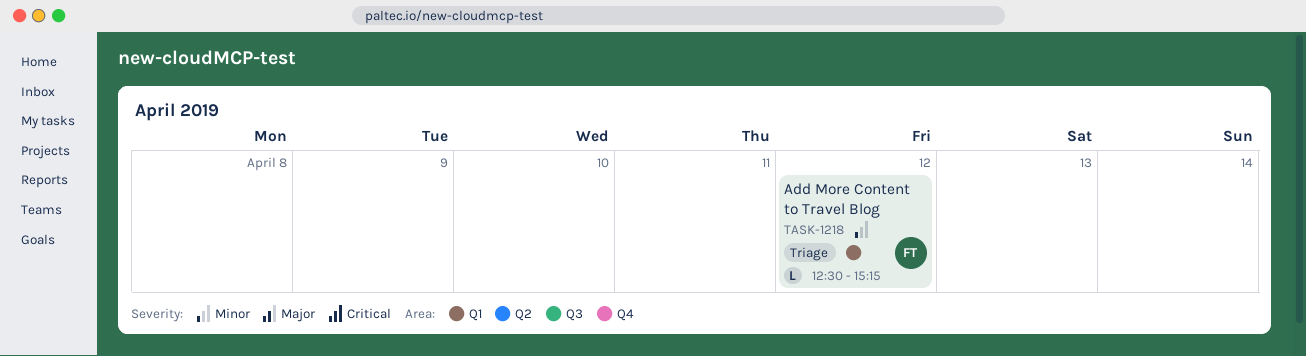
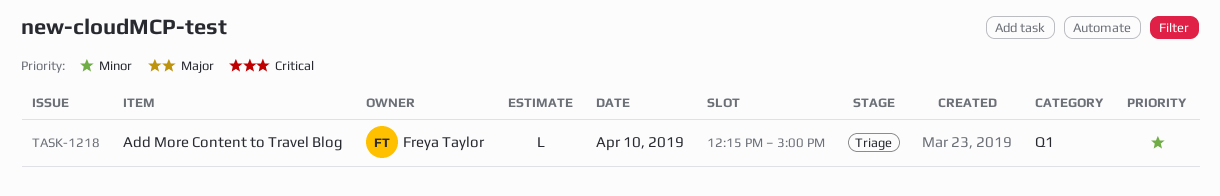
TASK-1218, day: Apr 12 -> Apr 10
TASK-1218, begins: 12:30 -> 12:15
TASK-1218, ends: 15:15 -> 15:00

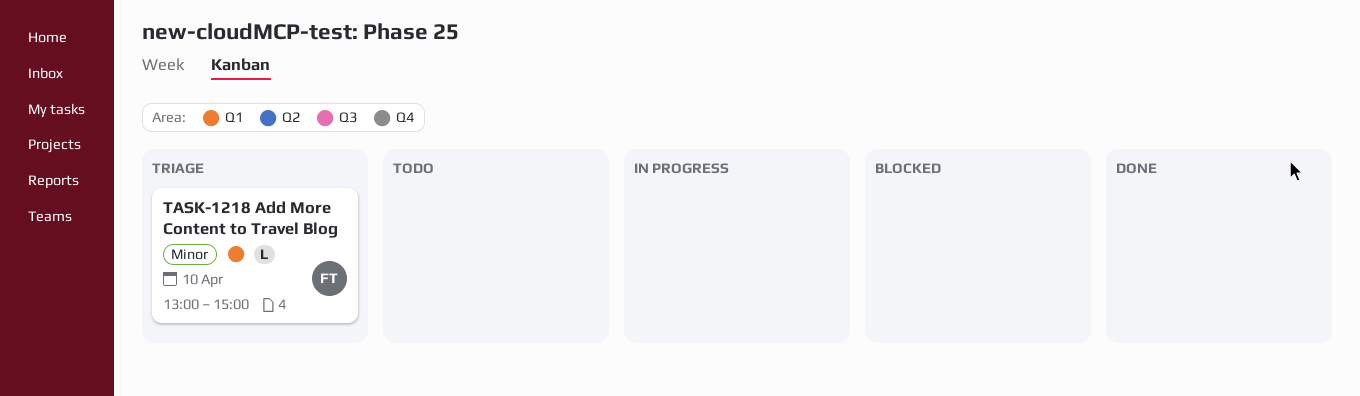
TASK-1218, begins: 12:15 -> 13:00

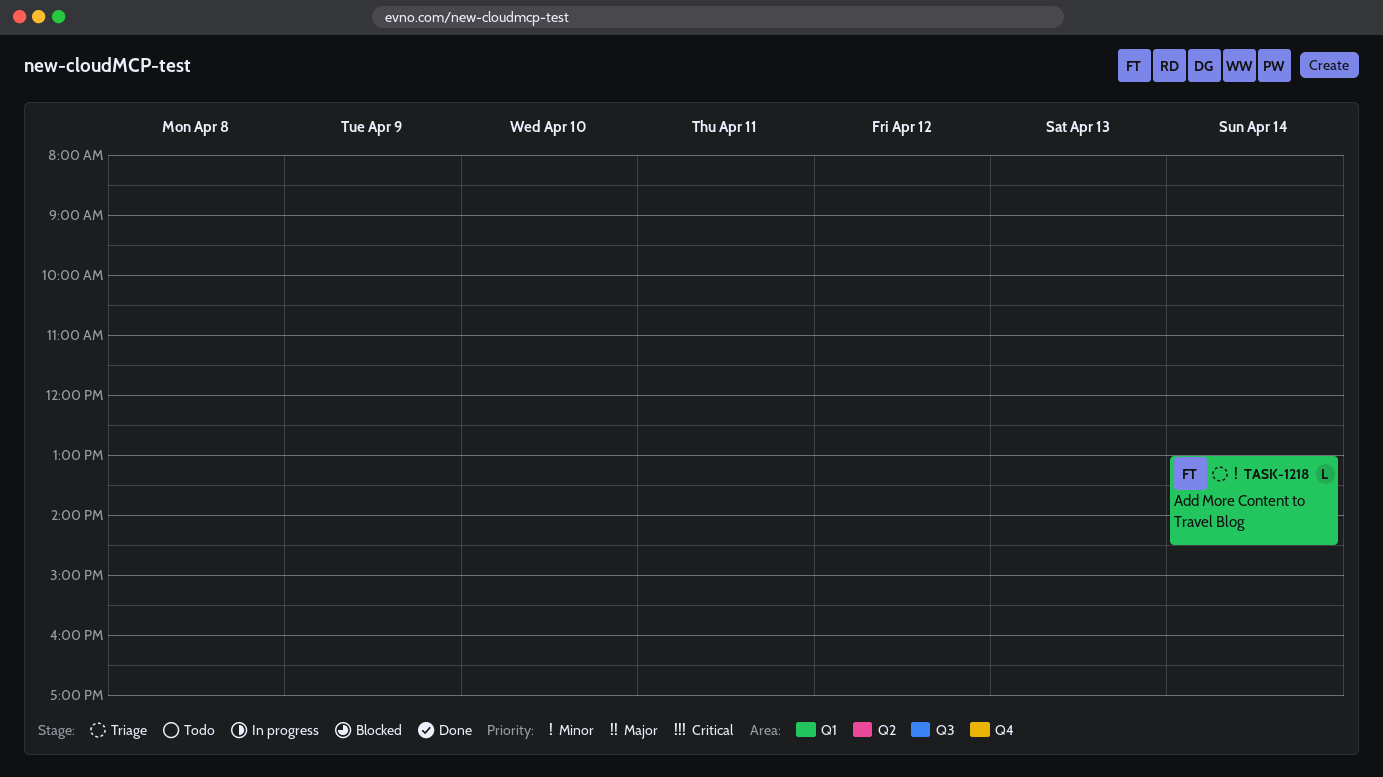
TASK-1218, day: Apr 10 -> Apr 14
TASK-1218, ends: 15:00 -> 14:30

